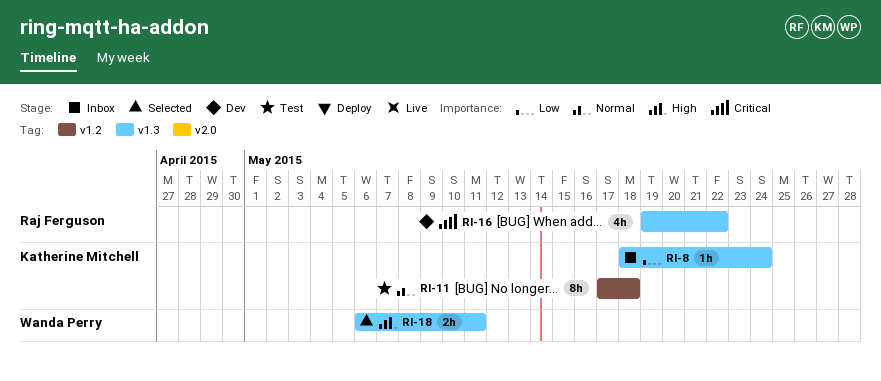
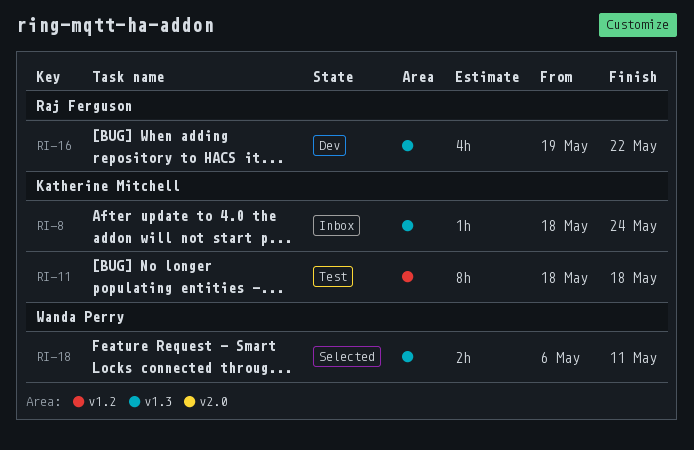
RI-11, start: May 17 -> May 18

